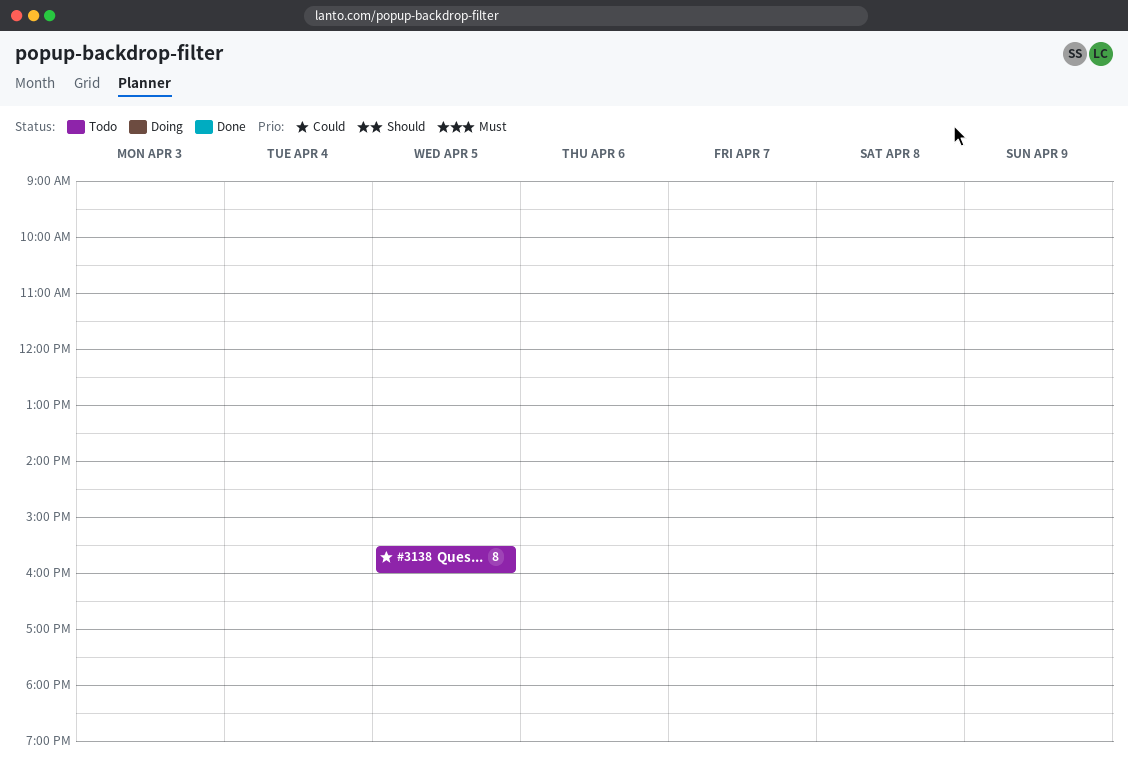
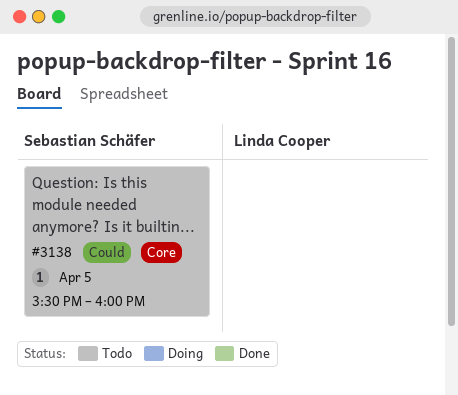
#3138, estimate: 8 -> 1

